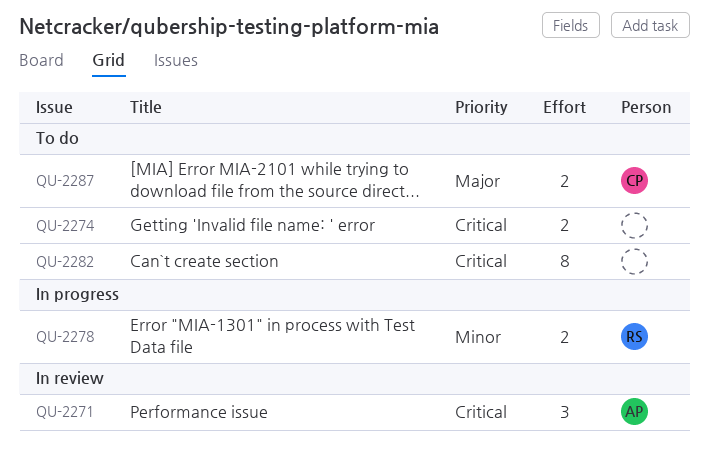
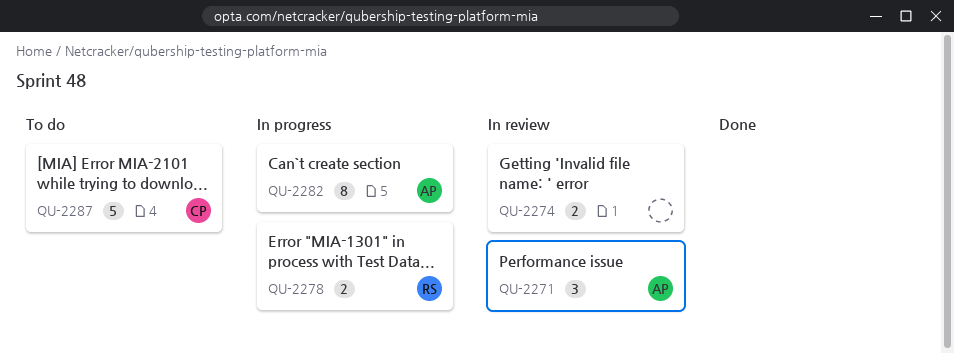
QU-2274, status: To do -> In review
QU-2282, status: To do -> In progress
QU-2282, owner: none -> AP
QU-2287, estimate: 2 -> 5

